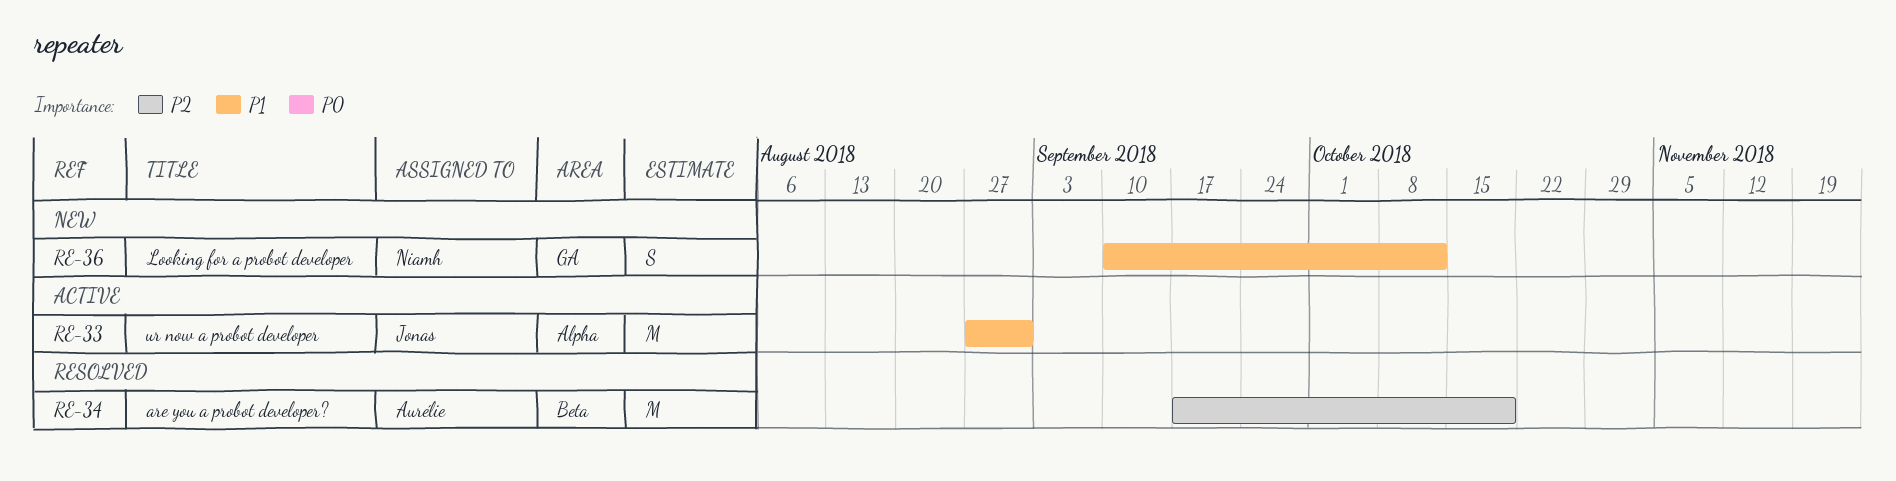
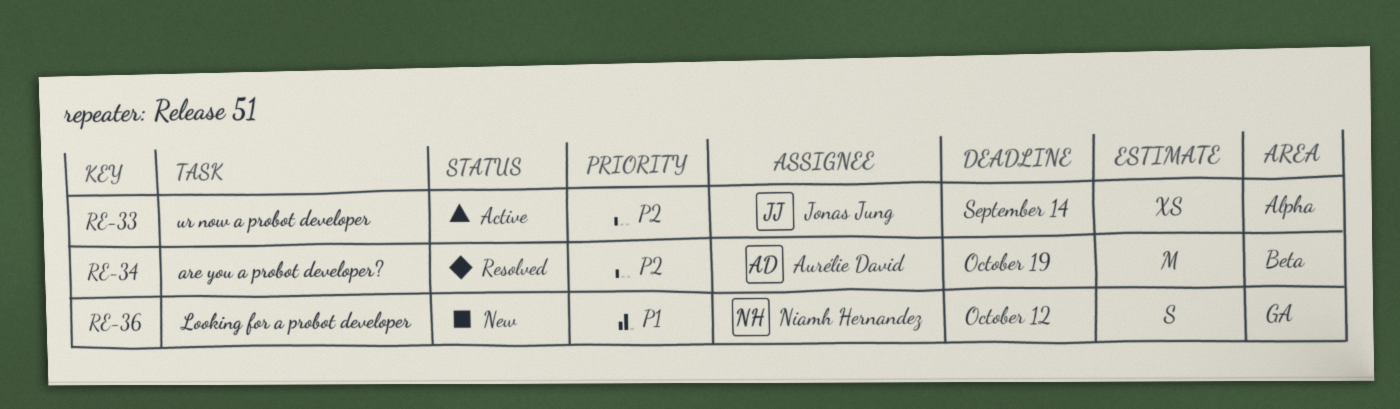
RE-33, priority: P1 -> P2
RE-33, estimate: M -> XS
RE-33, due: Aug 31 -> Sep 14

